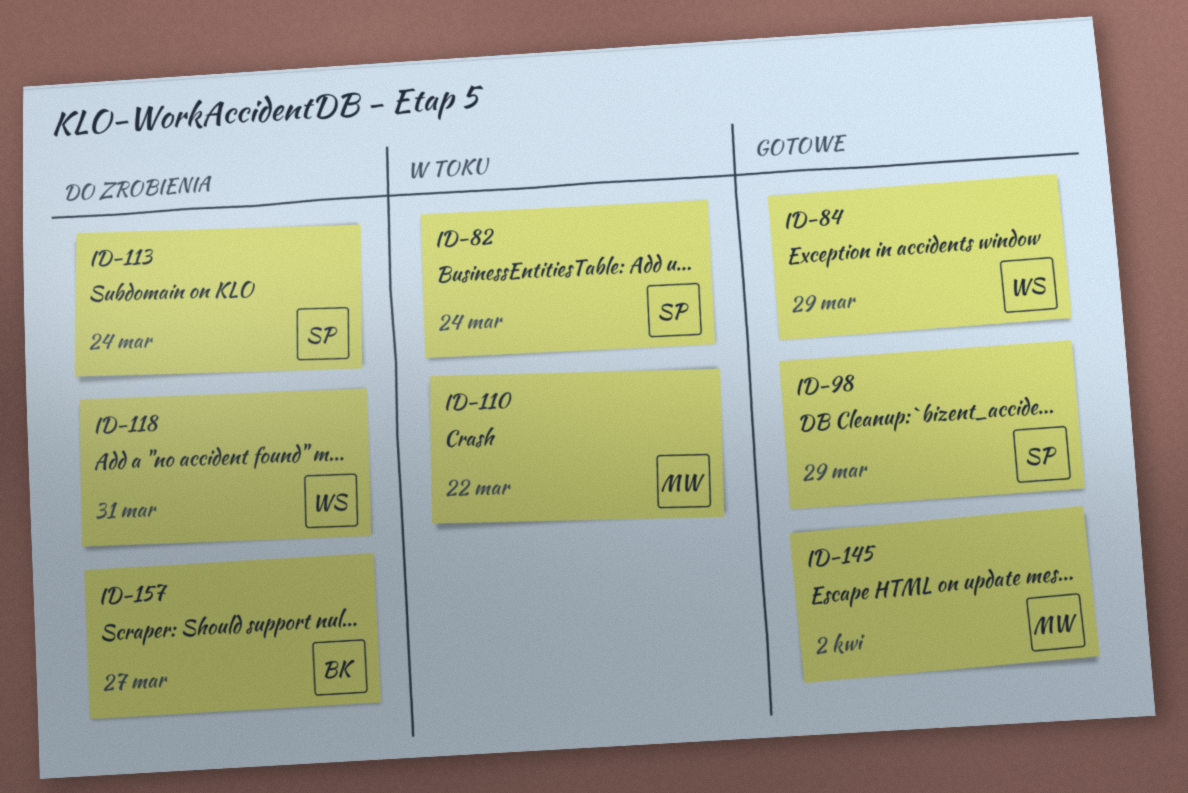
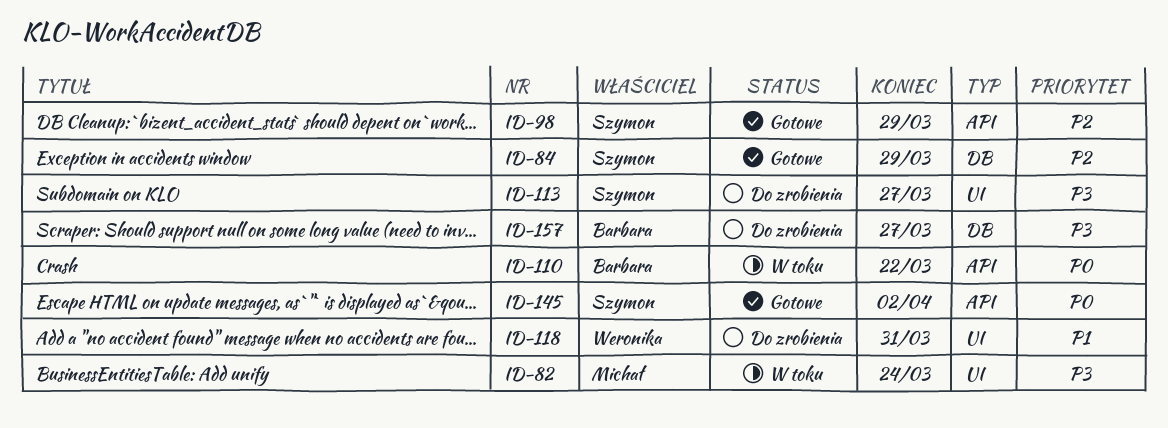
ID-82, owner: Szymon -> Michał
ID-84, owner: Weronika -> Szymon
ID-110, owner: Michał -> Barbara
ID-113, due: Mar 24 -> Mar 27
ID-145, owner: Michał -> Szymon

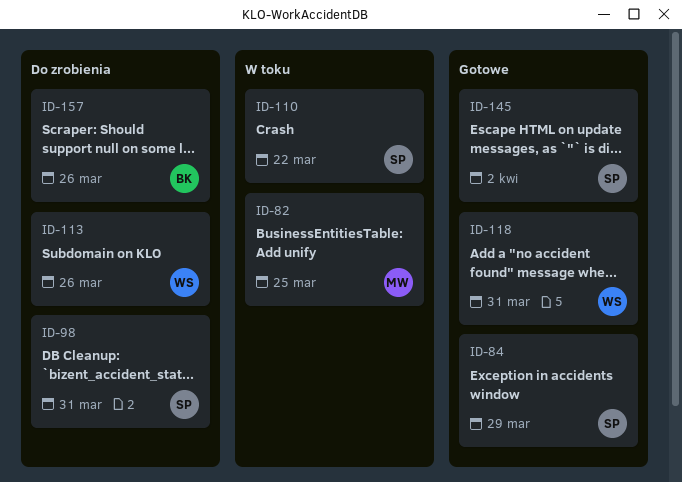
ID-82, due: Mar 24 -> Mar 25
ID-98, status: Gotowe -> Do zrobienia
ID-98, due: Mar 29 -> Mar 31
ID-110, owner: Barbara -> Szymon
ID-113, owner: Szymon -> Weronika
ID-113, due: Mar 27 -> Mar 26
ID-118, status: Do zrobienia -> Gotowe
ID-157, due: Mar 27 -> Mar 26

